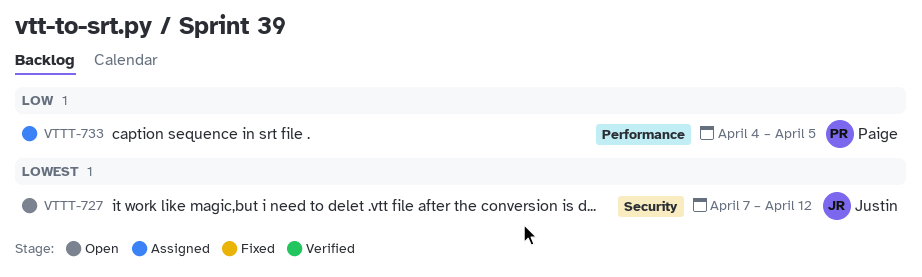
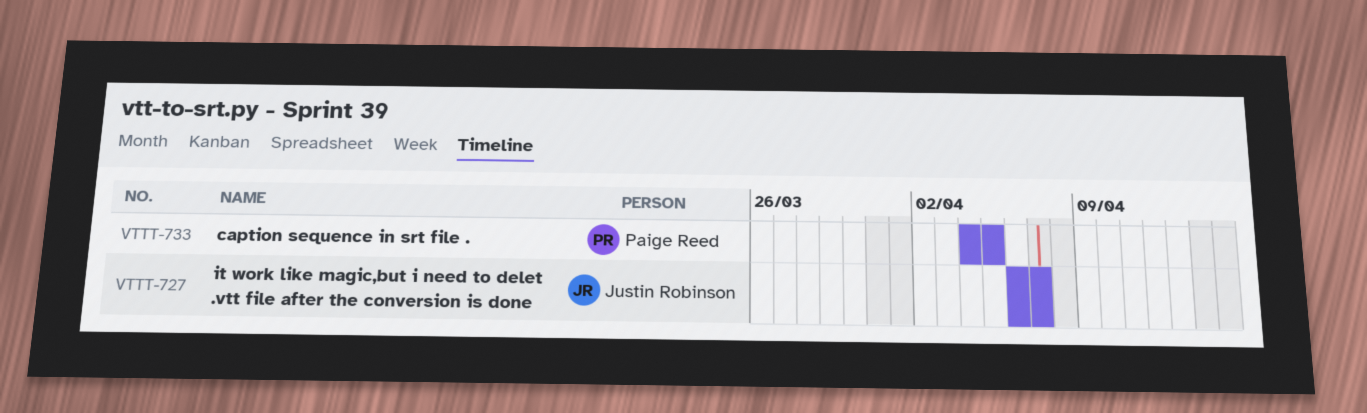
VTTT-727, start: Apr 7 -> Apr 6
VTTT-727, due: Apr 12 -> Apr 7

